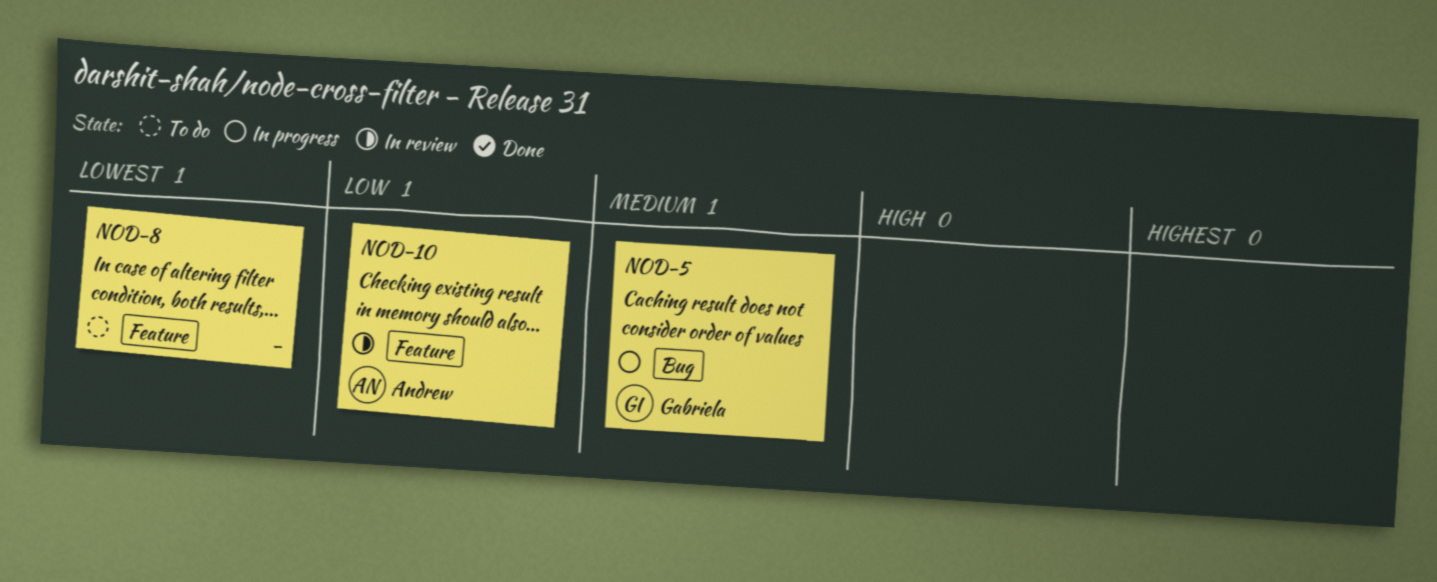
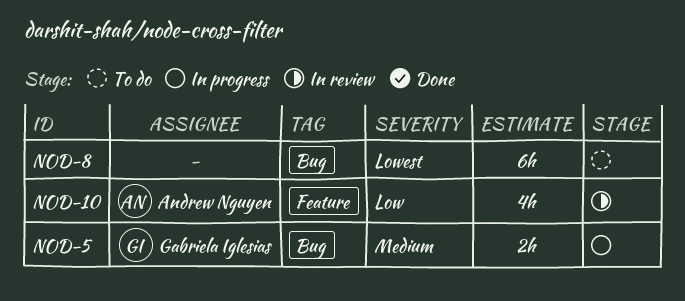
NOD-8, label: Feature -> Bug

